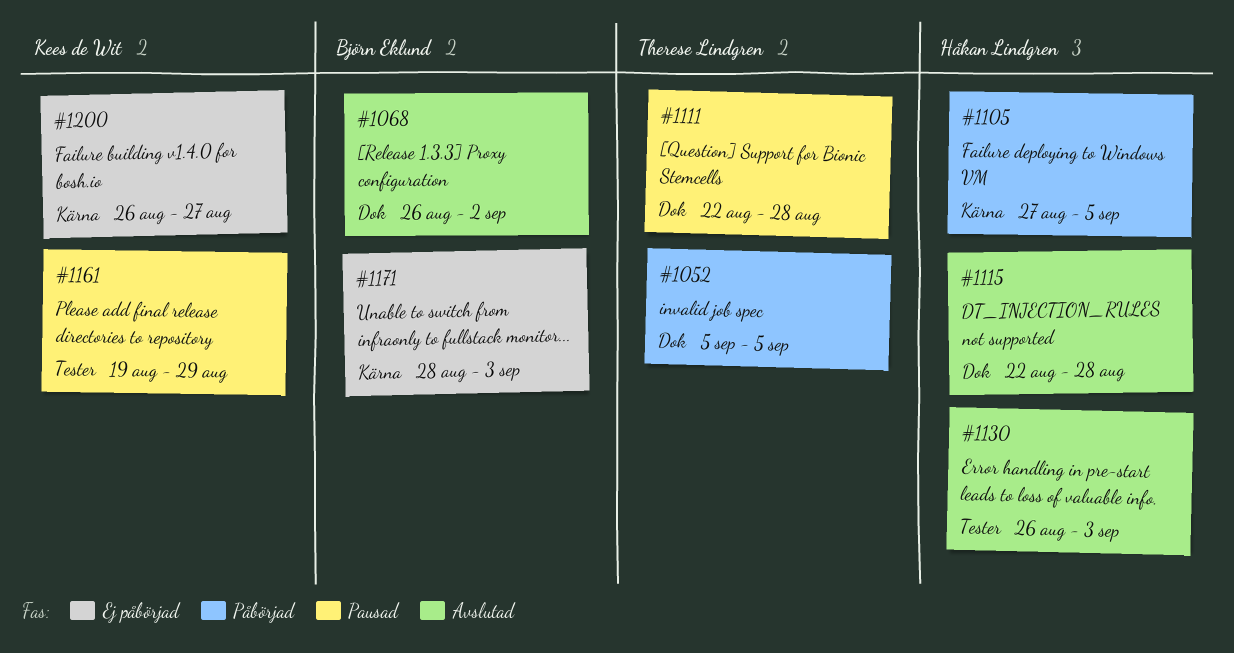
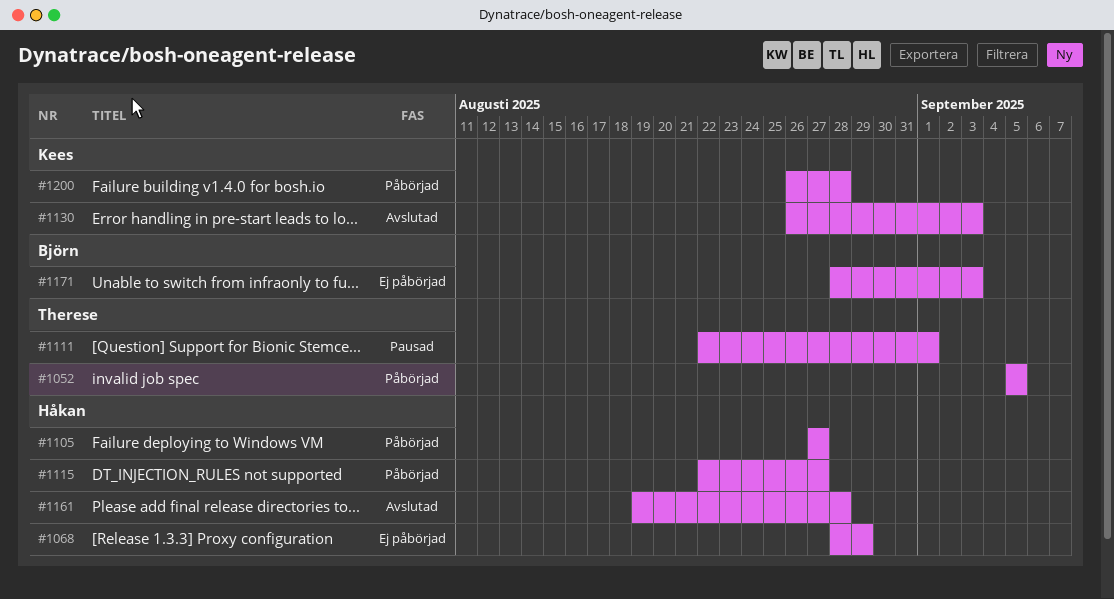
#1068, status: Avslutad -> Ej påbörjad
#1068, owner: Björn Eklund -> Håkan Lindgren
#1068, start: Aug 26 -> Aug 28
#1068, due: Sep 2 -> Aug 29
#1105, due: Sep 5 -> Aug 27
#1111, due: Aug 28 -> Sep 1
#1115, status: Avslutad -> Påbörjad
#1115, due: Aug 28 -> Aug 27
#1130, owner: Håkan Lindgren -> Kees de Wit
#1161, status: Pausad -> Avslutad
#1161, owner: Kees de Wit -> Håkan Lindgren
#1161, due: Aug 29 -> Aug 28
#1200, status: Ej påbörjad -> Påbörjad
#1200, due: Aug 27 -> Aug 28

